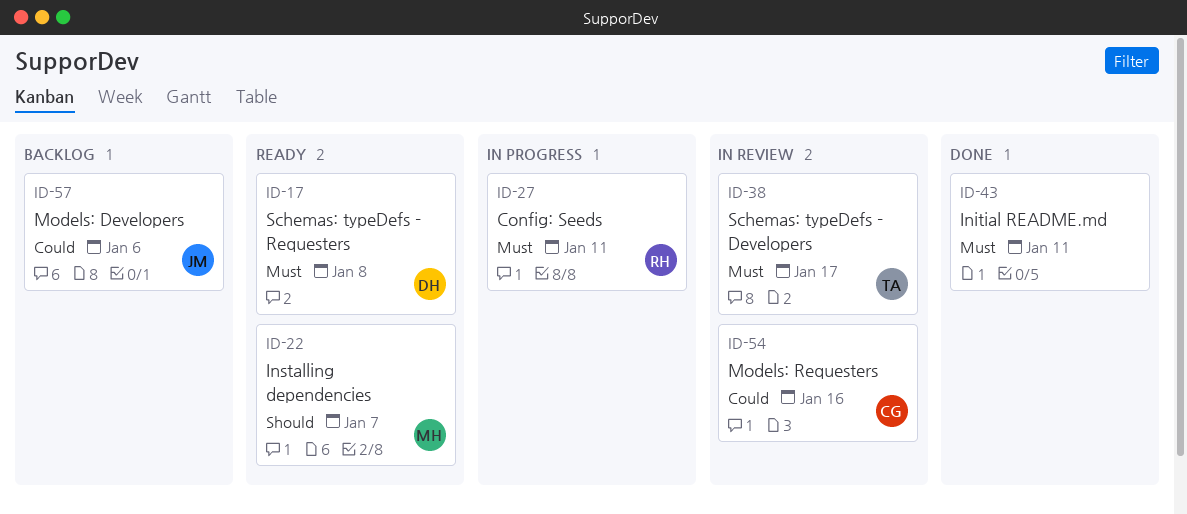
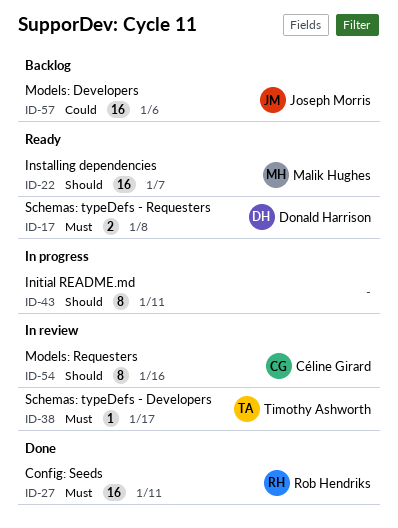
ID-27, status: In progress -> Done
ID-43, status: Done -> In progress
ID-43, priority: Must -> Should
ID-54, priority: Could -> Should

